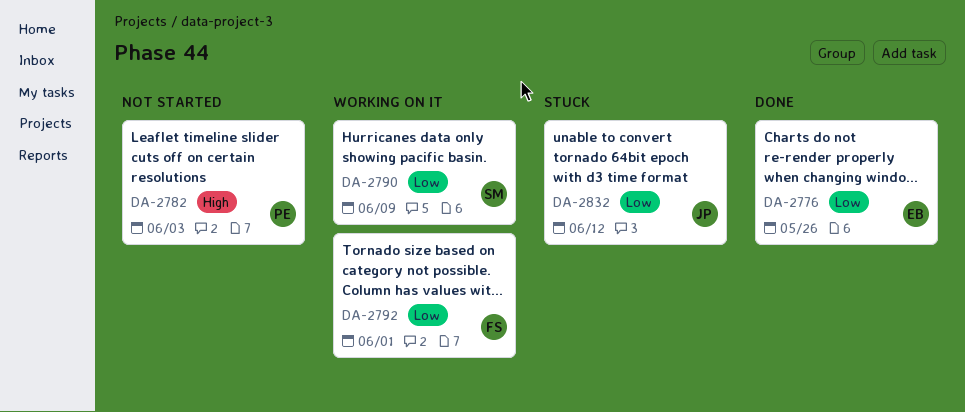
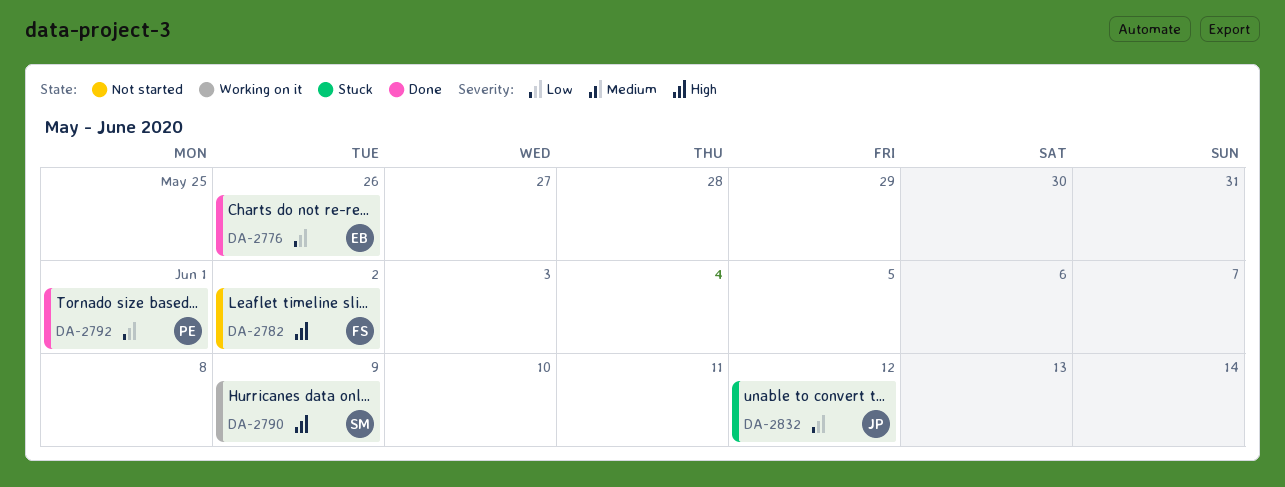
DA-2782, owner: PE -> FS
DA-2782, due: Jun 3 -> Jun 2
DA-2790, priority: Low -> High
DA-2792, status: Working on it -> Done
DA-2792, owner: FS -> PE

